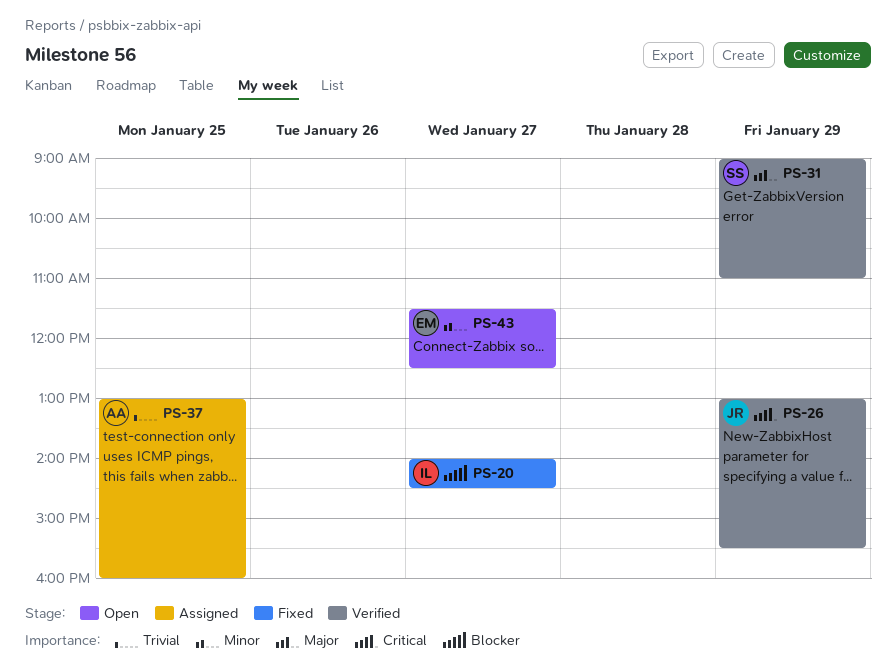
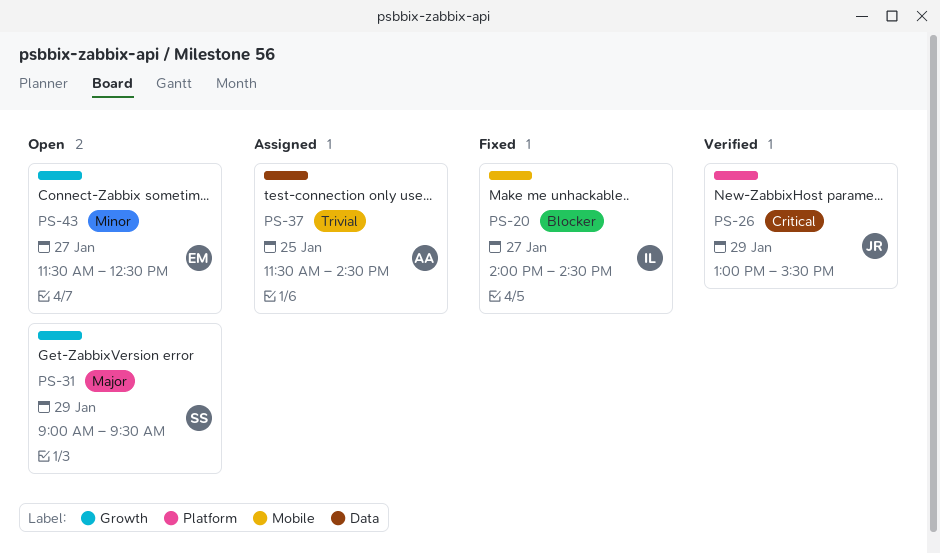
PS-31, status: Verified -> Open
PS-31, ends: 11:00 -> 09:30
PS-37, begins: 13:00 -> 11:30
PS-37, ends: 16:00 -> 14:30

